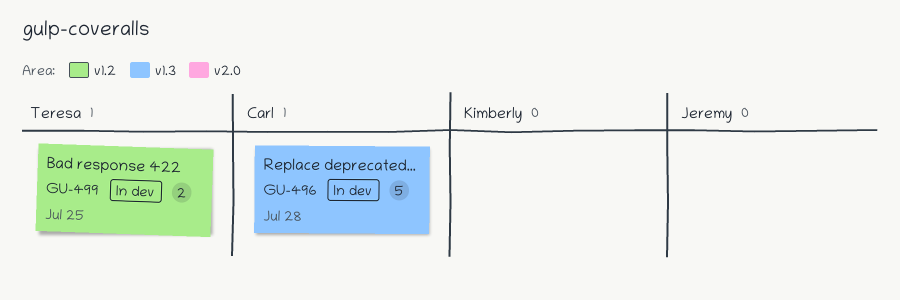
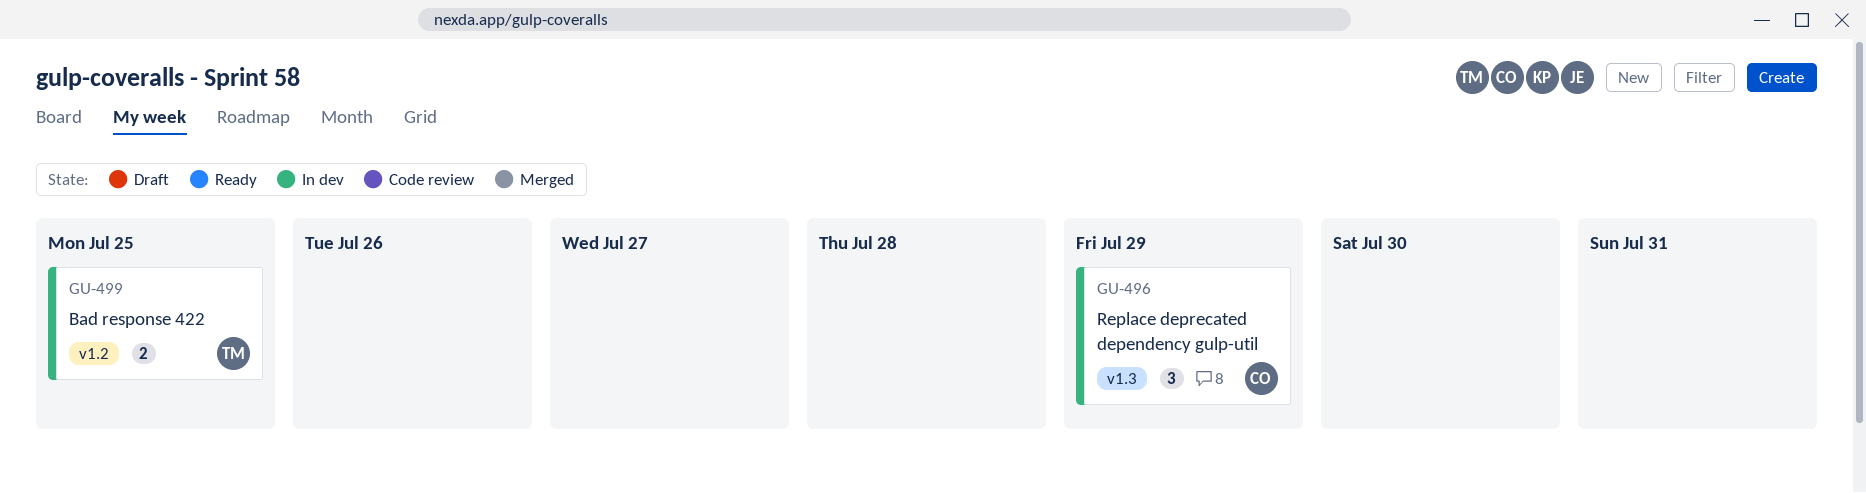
GU-496, estimate: 5 -> 3
GU-496, due: Jul 28 -> Jul 29

